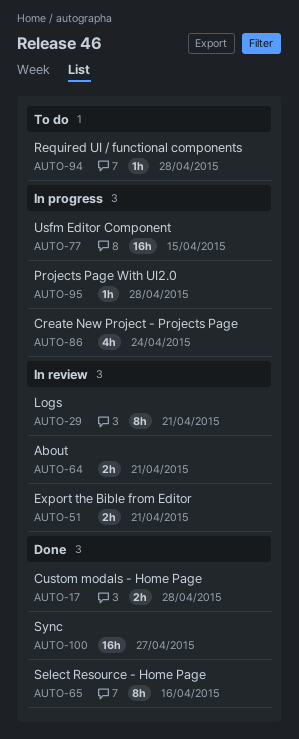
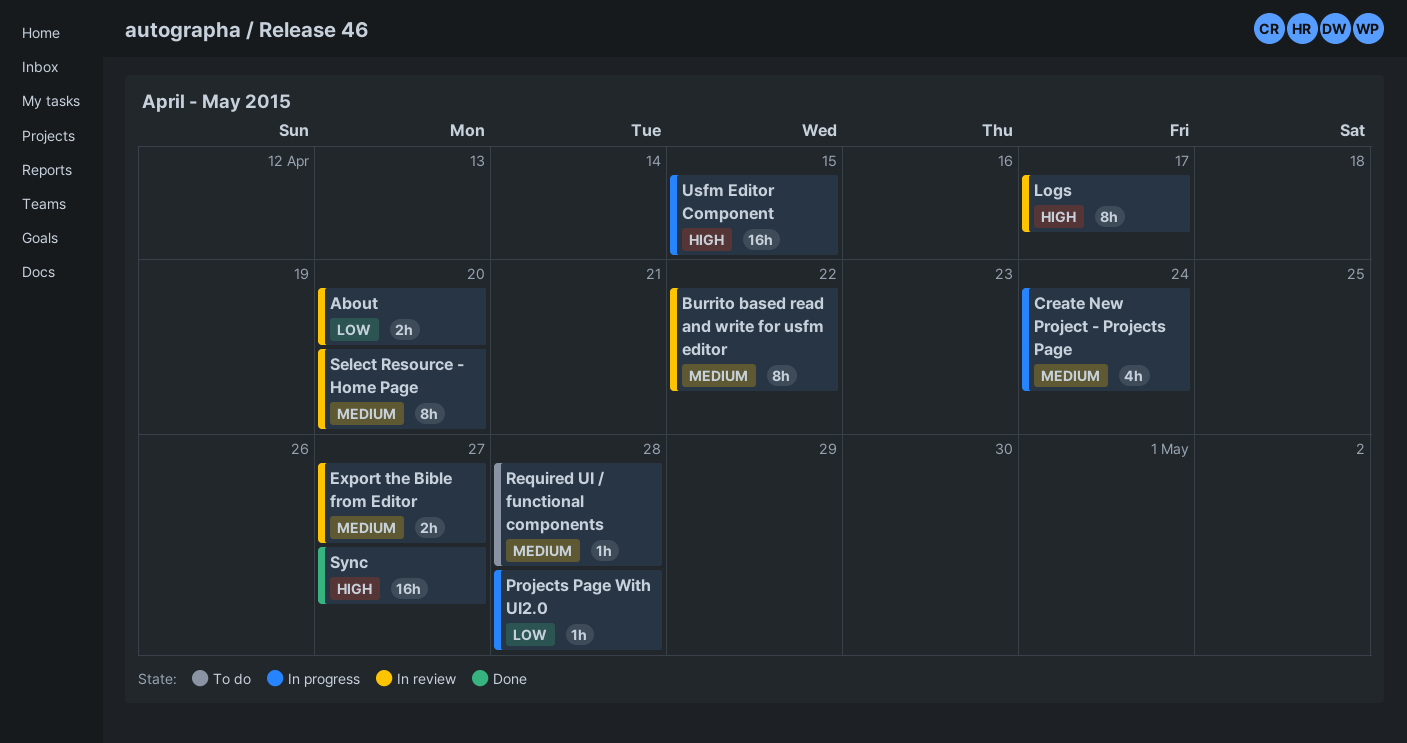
About, due: Apr 21 -> Apr 20
Burrito based read and write for usfm editor: none -> present
Custom modals - Home Page: present -> none
Export the Bible from Editor, due: Apr 21 -> Apr 27
Logs, due: Apr 21 -> Apr 17
Select Resource - Home Page, status: Done -> In review
Select Resource - Home Page, due: Apr 16 -> Apr 20

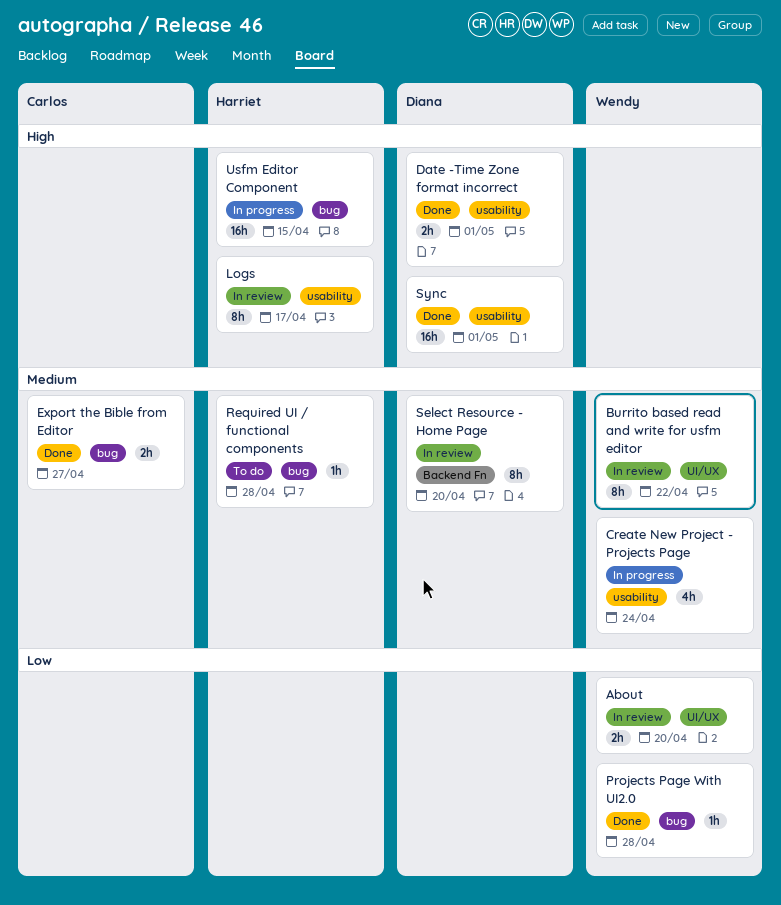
Date -Time Zone format incorrect: none -> present
Export the Bible from Editor, status: In review -> Done
Projects Page With UI2.0, status: In progress -> Done
Sync, due: Apr 27 -> May 1

